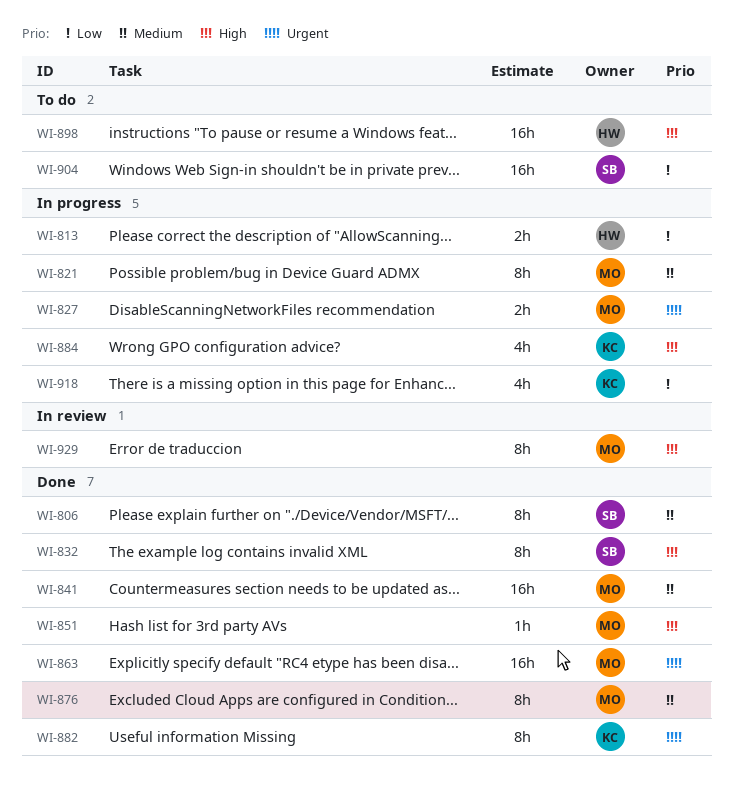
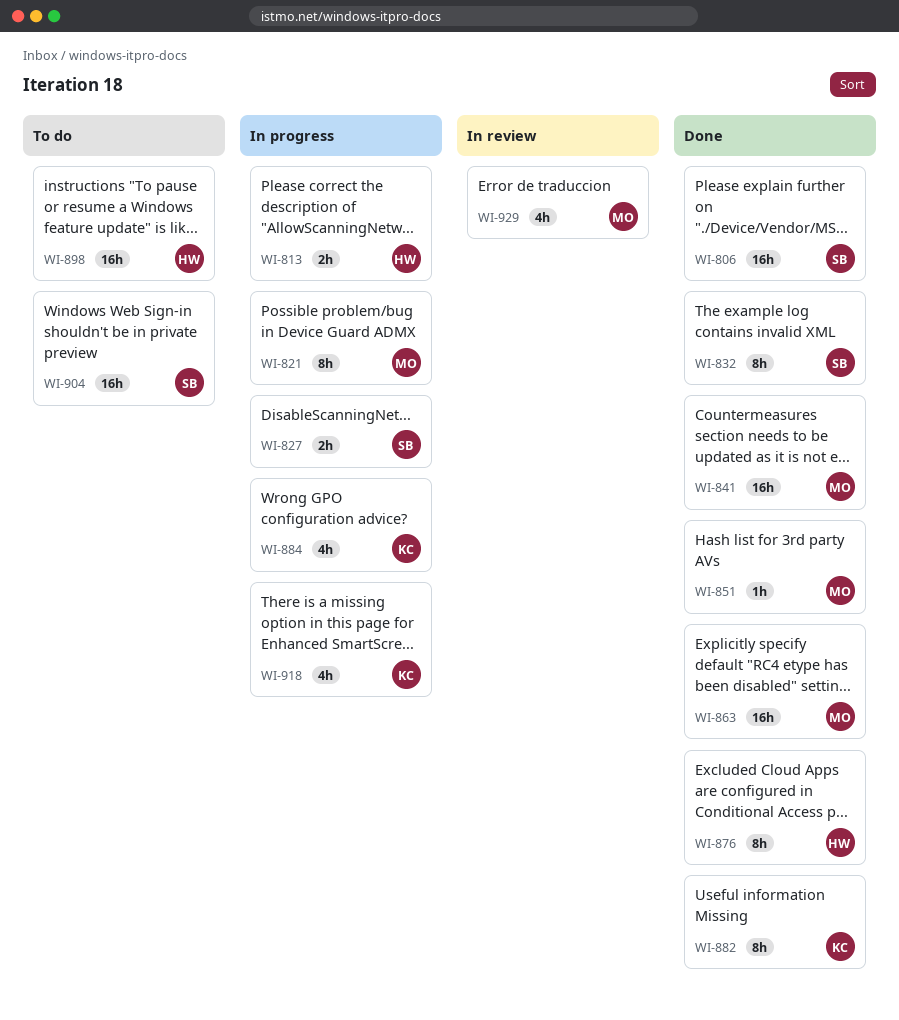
WI-806, estimate: 8h -> 16h
WI-827, owner: MO -> SB
WI-876, owner: MO -> HW
WI-929, estimate: 8h -> 4h

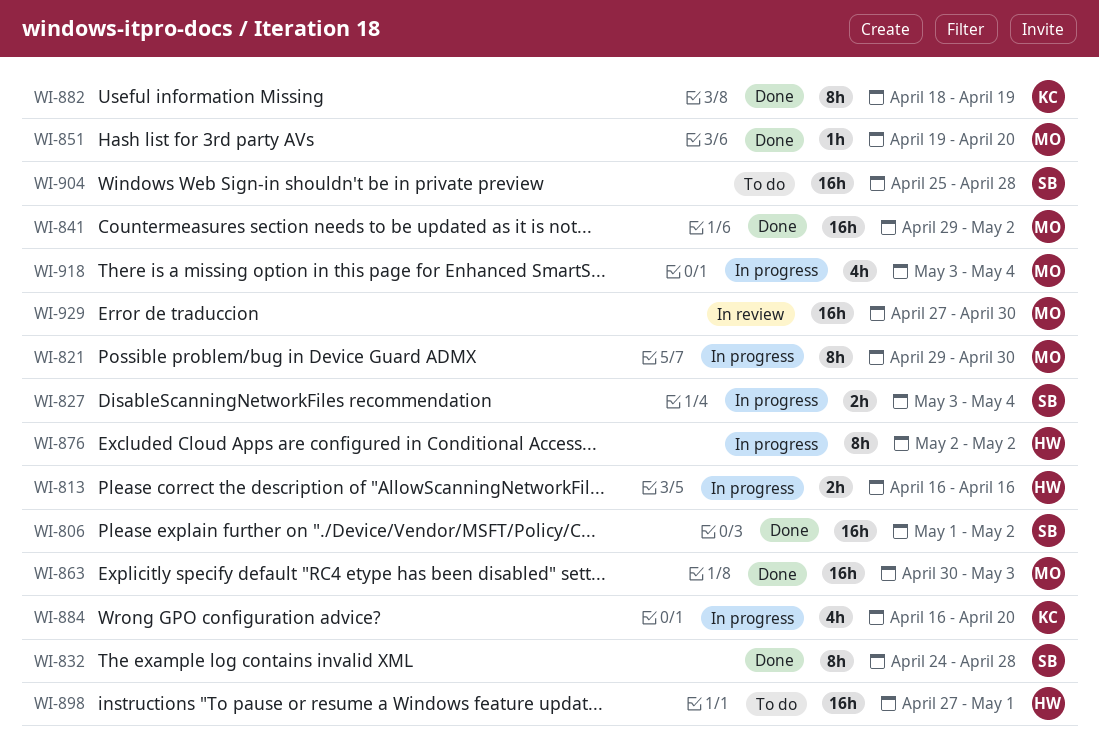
WI-876, status: Done -> In progress
WI-918, owner: KC -> MO
WI-929, estimate: 4h -> 16h

